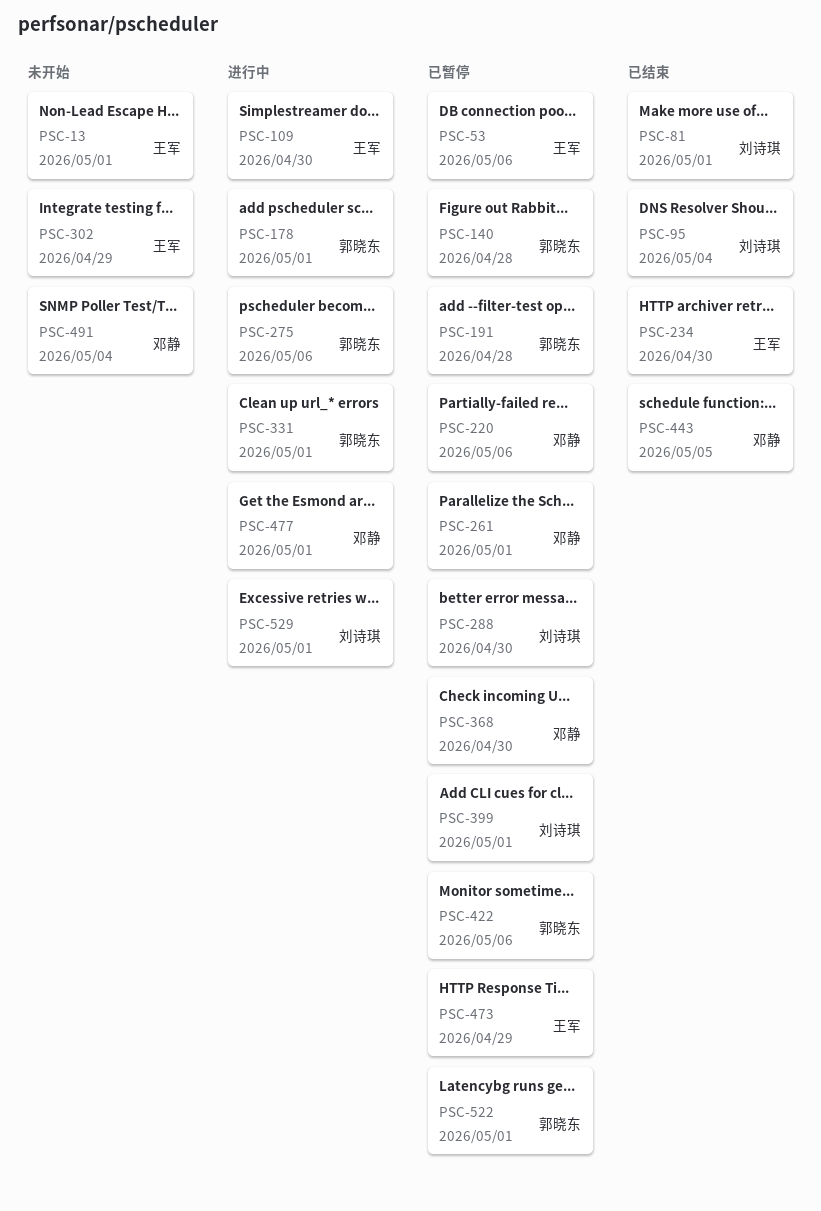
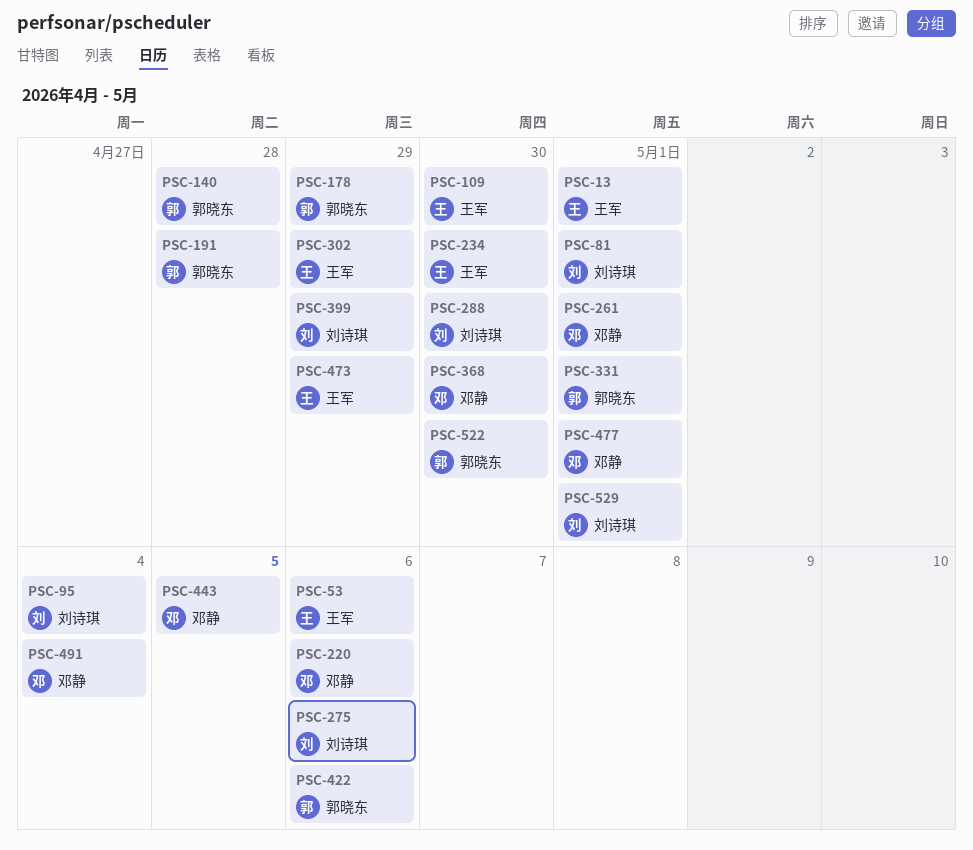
PSC-178, due: May 1 -> Apr 29
PSC-275, owner: 郭晓东 -> 刘诗琪
PSC-399, due: May 1 -> Apr 29
PSC-522, due: May 1 -> Apr 30

